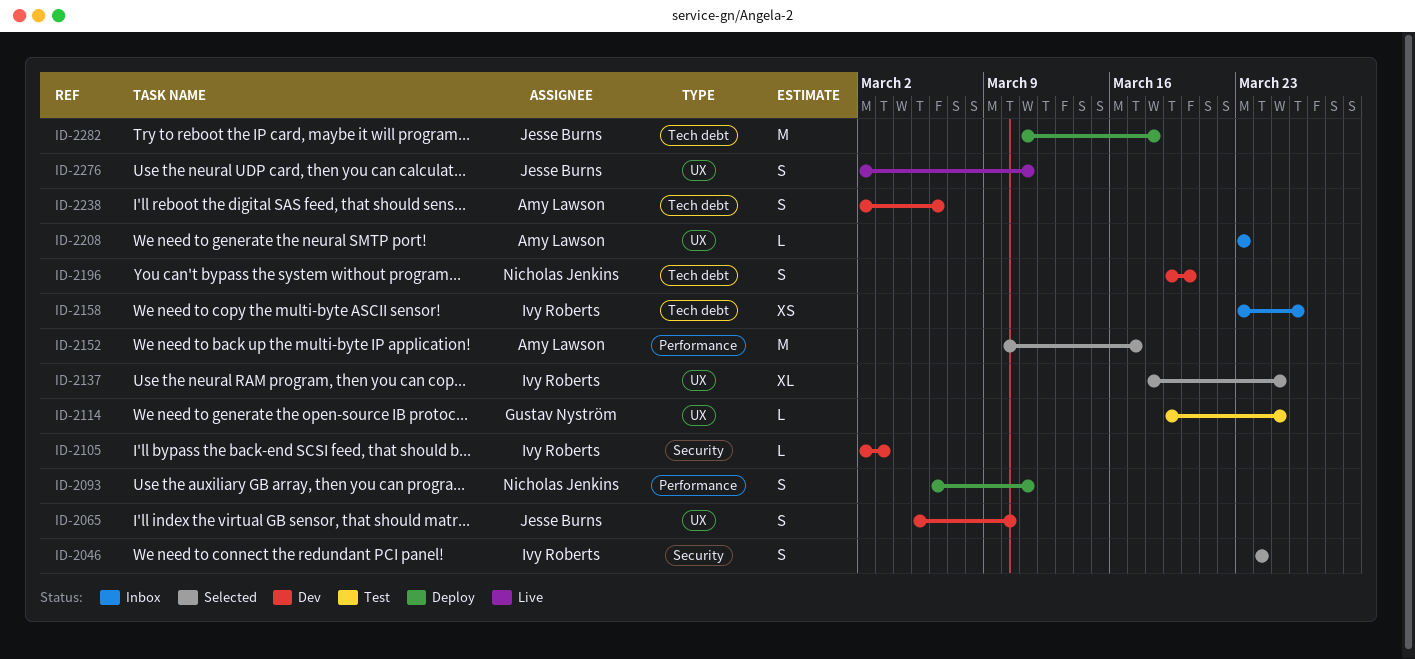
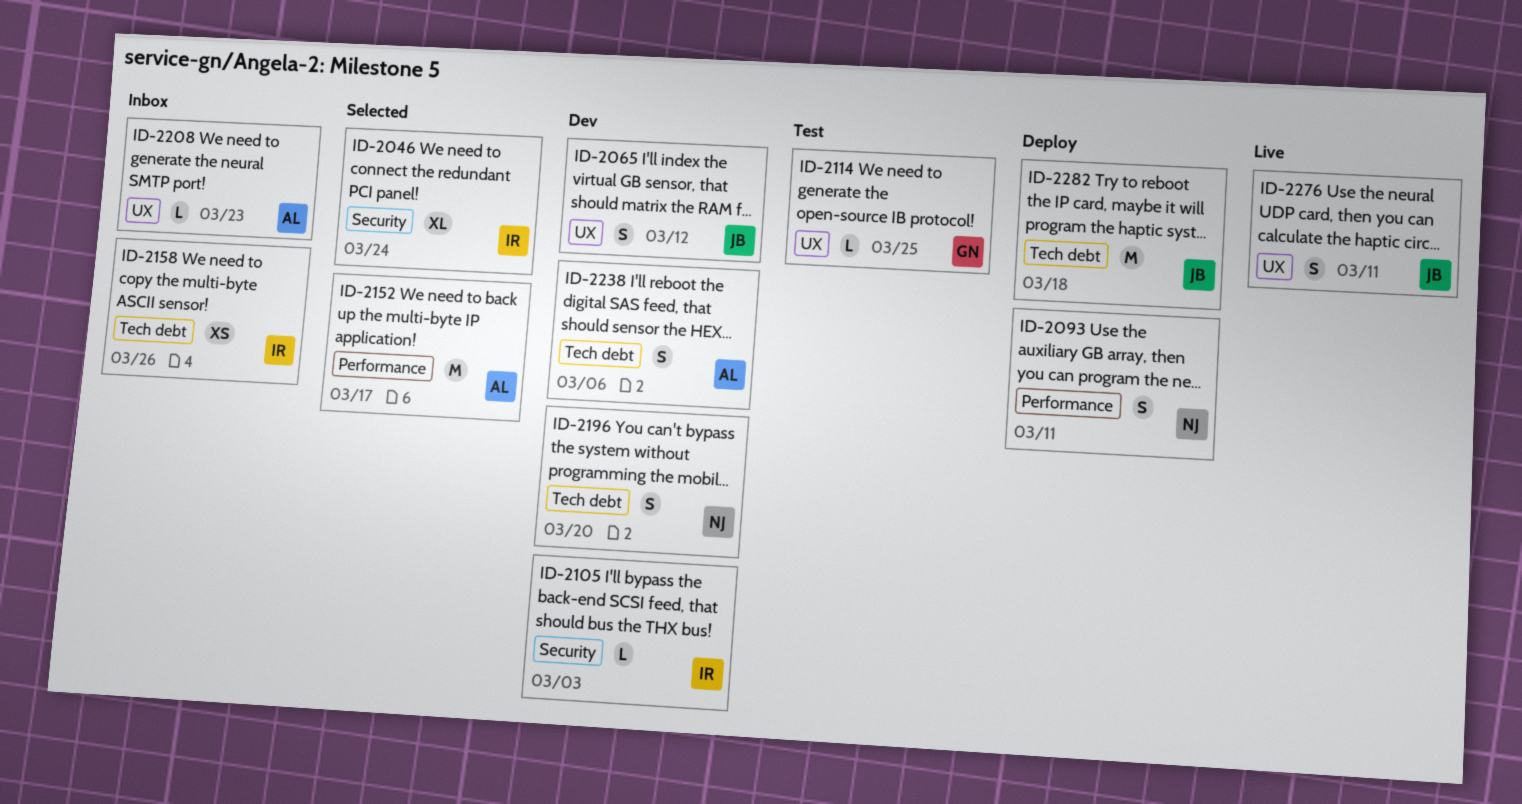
ID-2046, estimate: S -> XL
ID-2065, due: Mar 10 -> Mar 12
ID-2137: present -> none

